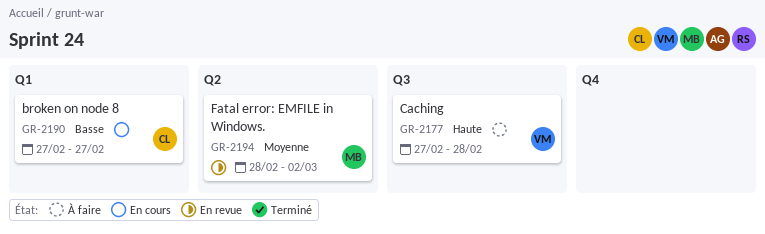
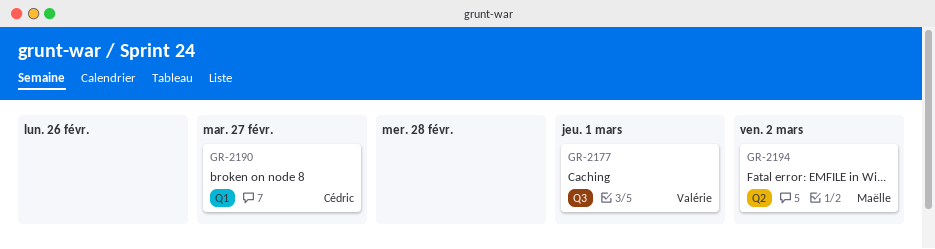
GR-2177, due: Feb 28 -> Mar 1

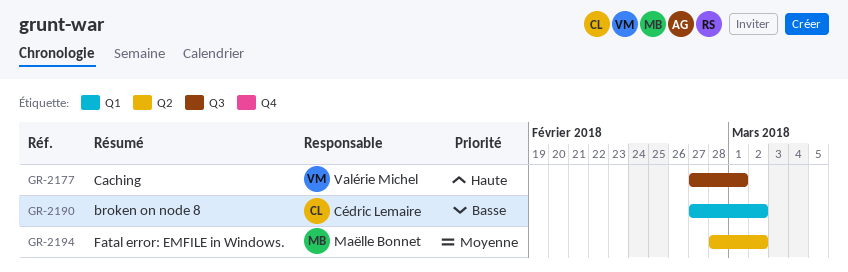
GR-2190, due: Feb 27 -> Mar 2

